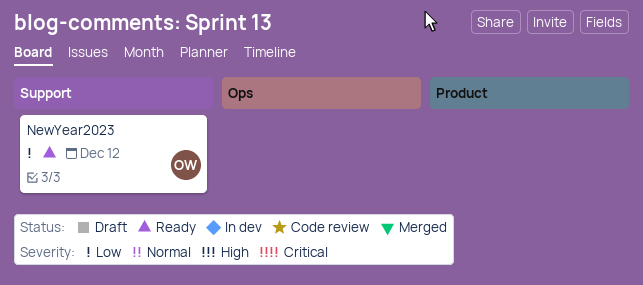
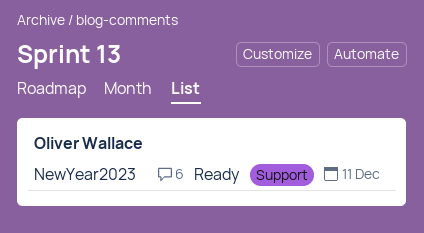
NewYear2023, due: Dec 12 -> Dec 11

